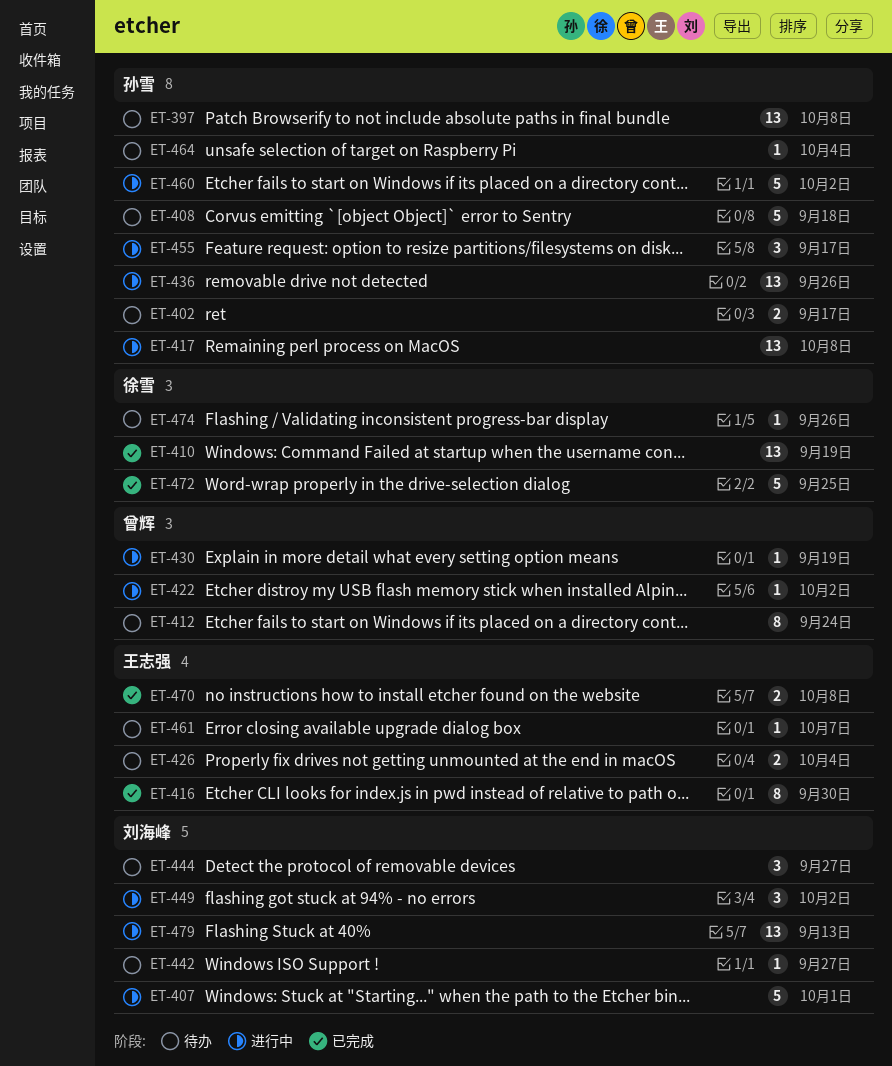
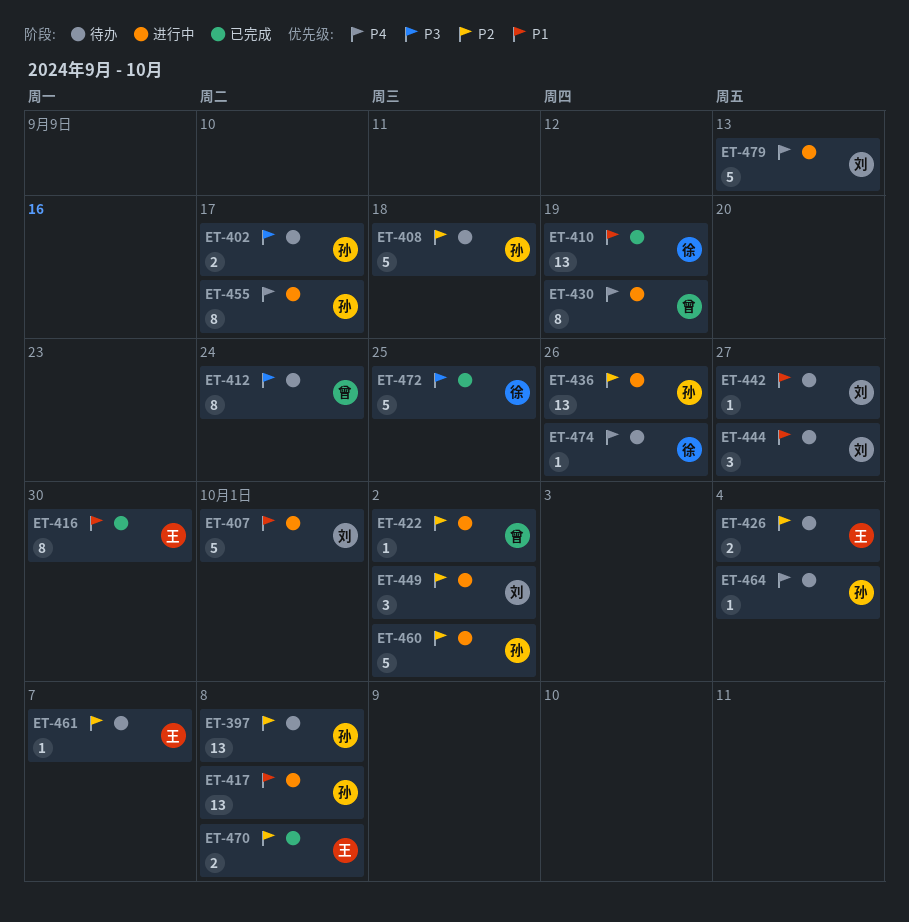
ET-430, estimate: 1 -> 8
ET-455, estimate: 3 -> 8
ET-479, estimate: 13 -> 5

